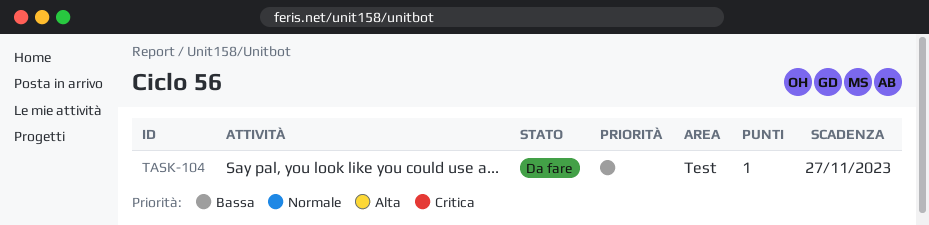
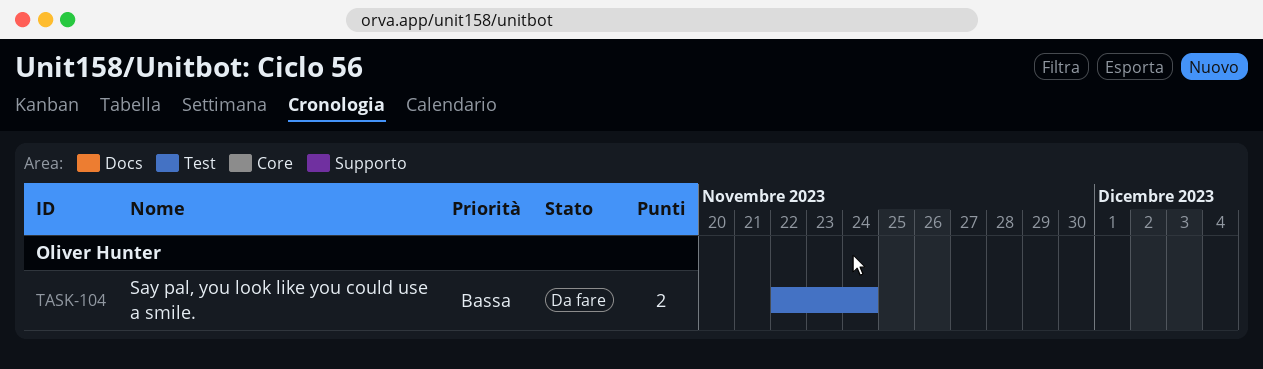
TASK-104, estimate: 1 -> 2
TASK-104, due: Nov 27 -> Nov 24

